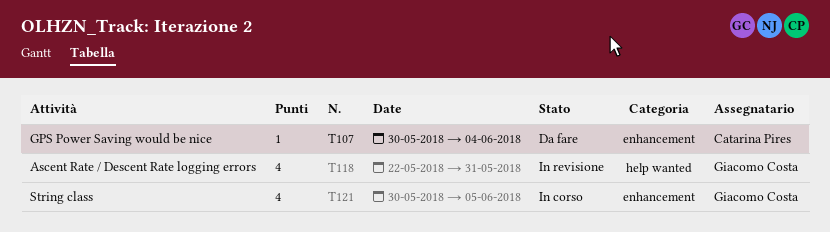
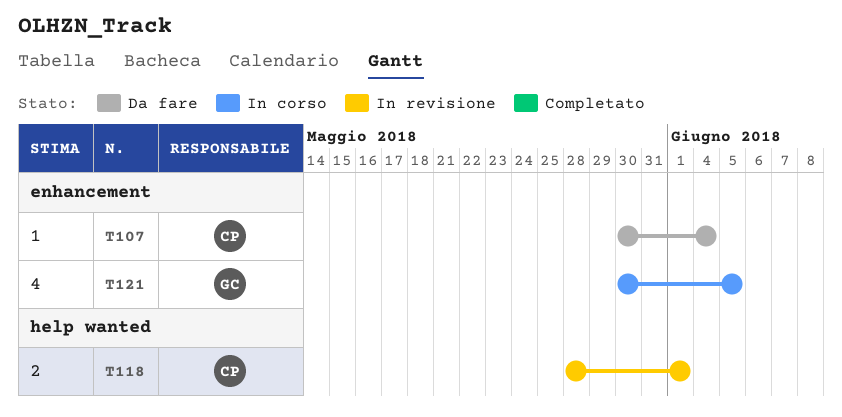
T118, owner: Giacomo Costa -> Catarina Pires
T118, estimate: 4 -> 2
T118, start: May 22 -> May 28
T118, due: May 31 -> Jun 1

